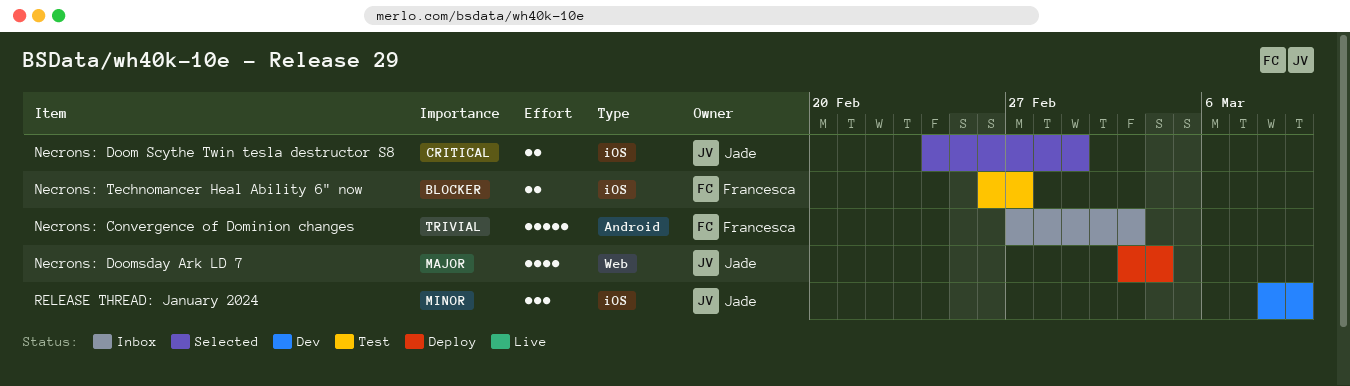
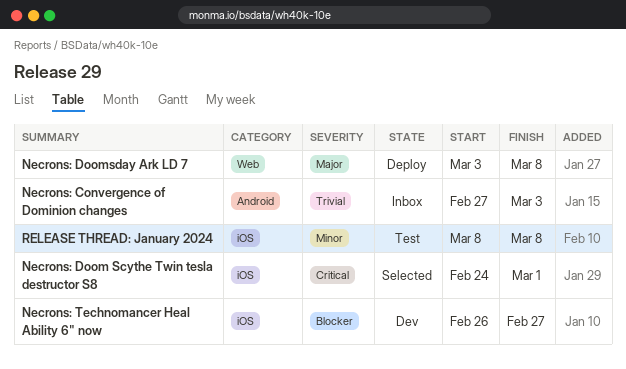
Necrons: Doomsday Ark LD 7, due: Mar 4 -> Mar 8
Necrons: Technomancer Heal Ability 6" now, status: Test -> Dev
RELEASE THREAD: January 2024, status: Dev -> Test
RELEASE THREAD: January 2024, due: Mar 9 -> Mar 8

